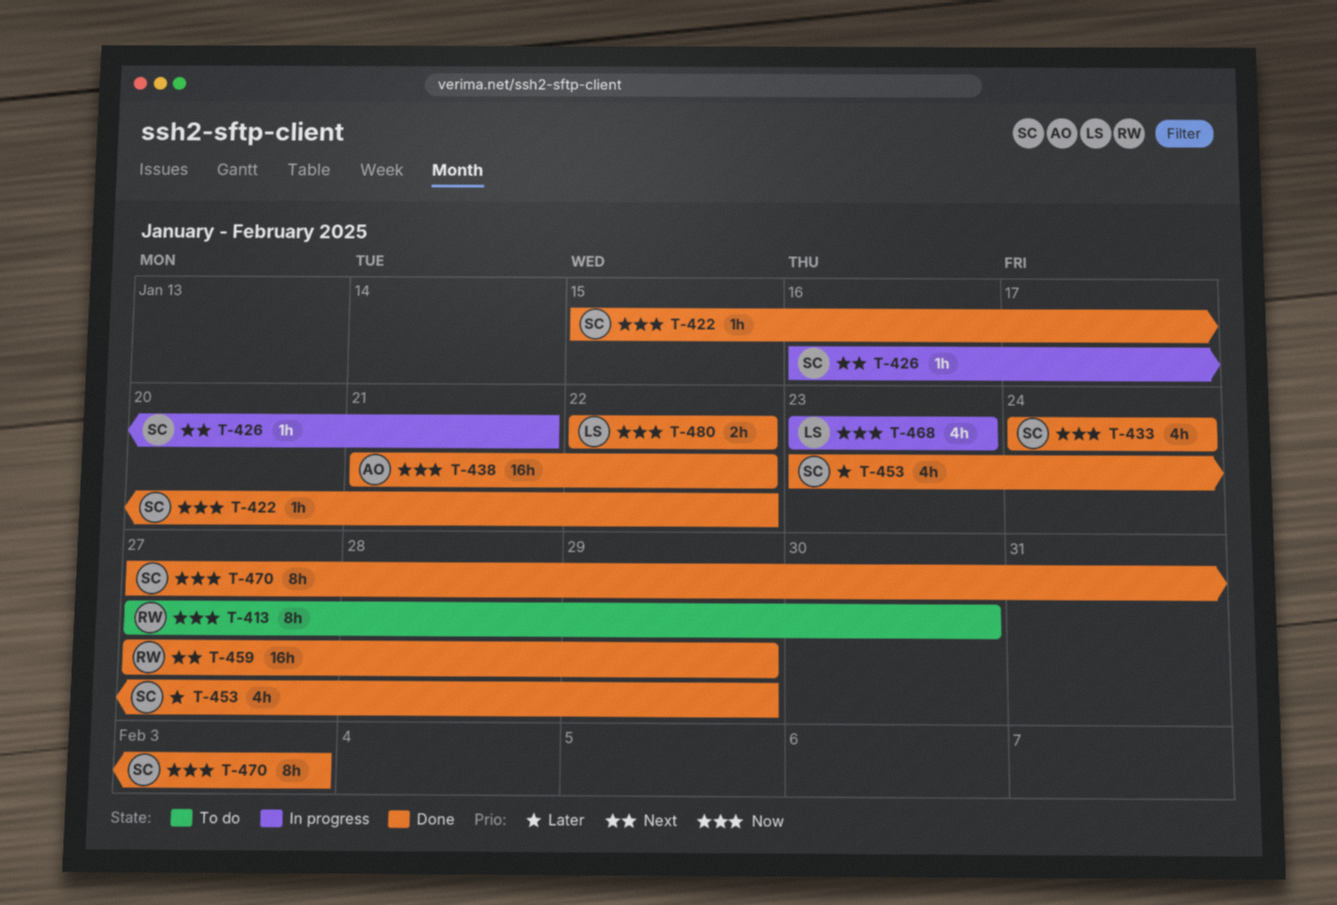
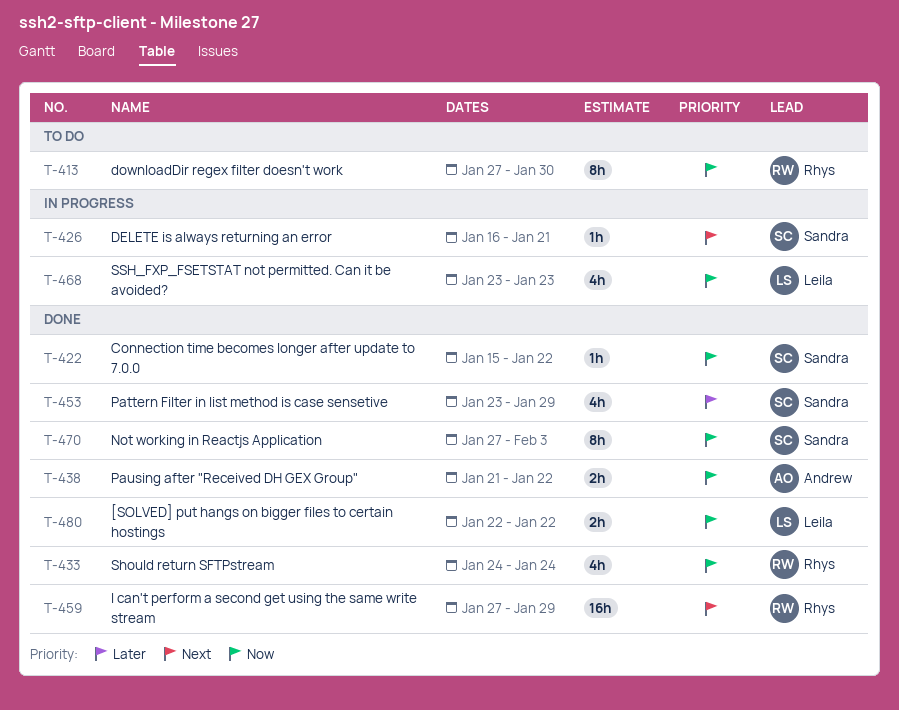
T-433, owner: Sandra -> Rhys
T-438, estimate: 16h -> 2h

